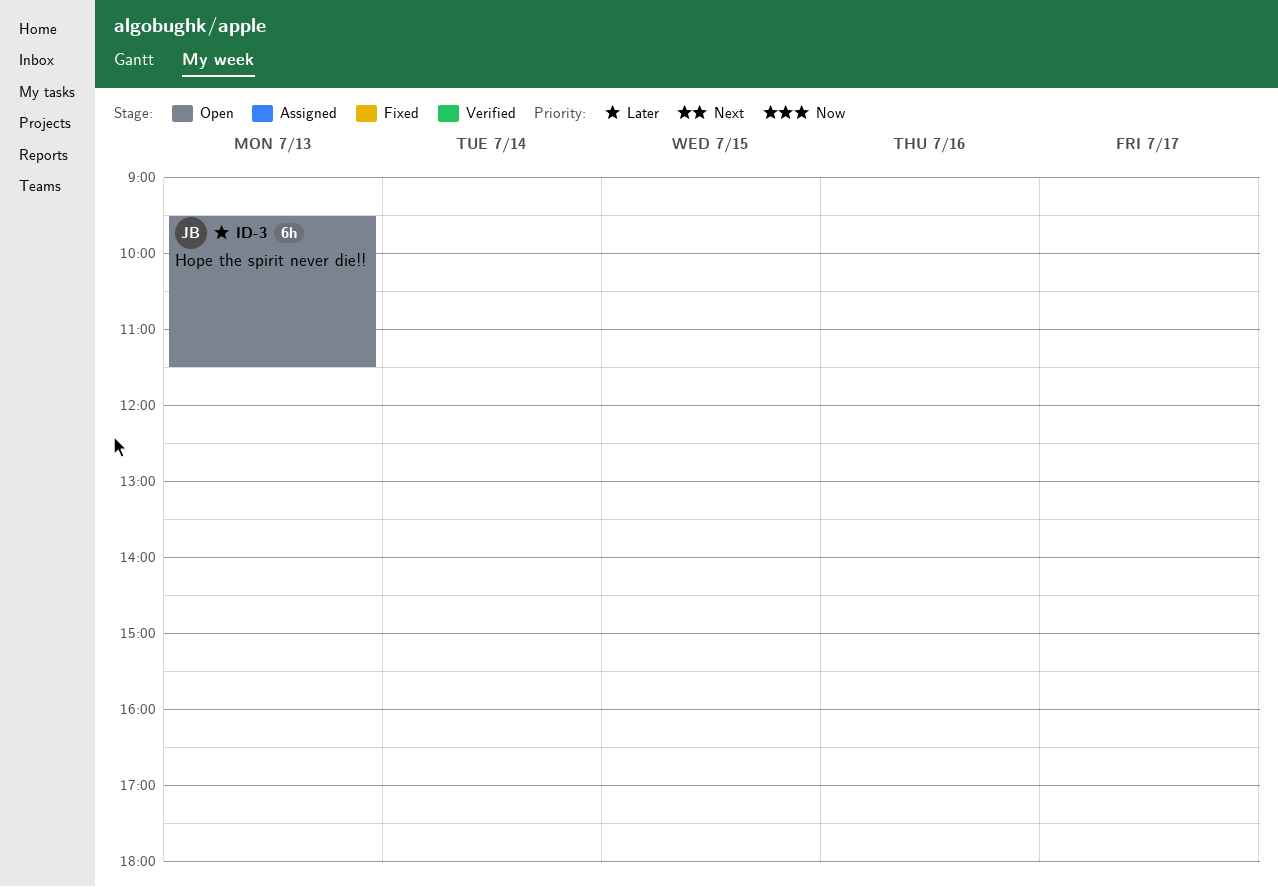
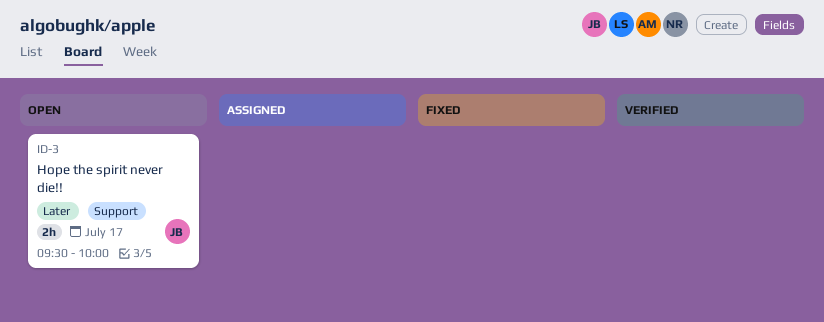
ID-3, estimate: 6h -> 2h
ID-3, day: Jul 13 -> Jul 17
ID-3, ends: 11:30 -> 10:00

